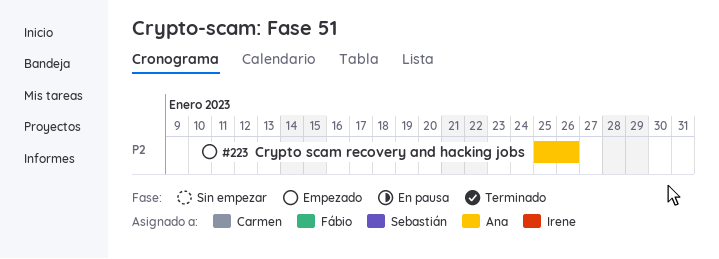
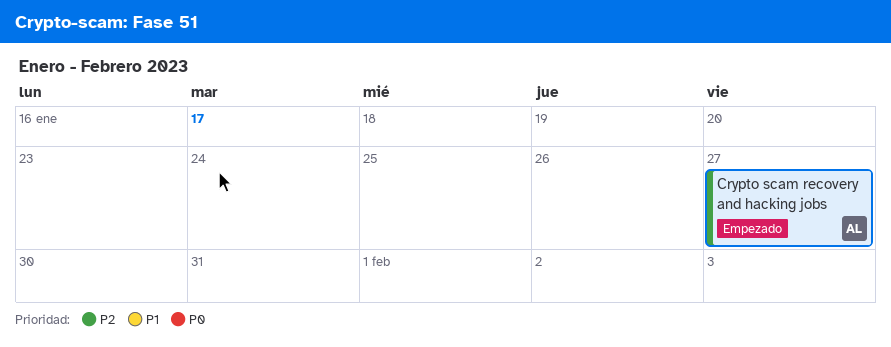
Crypto scam recovery and hacking jobs, due: Jan 26 -> Jan 27

